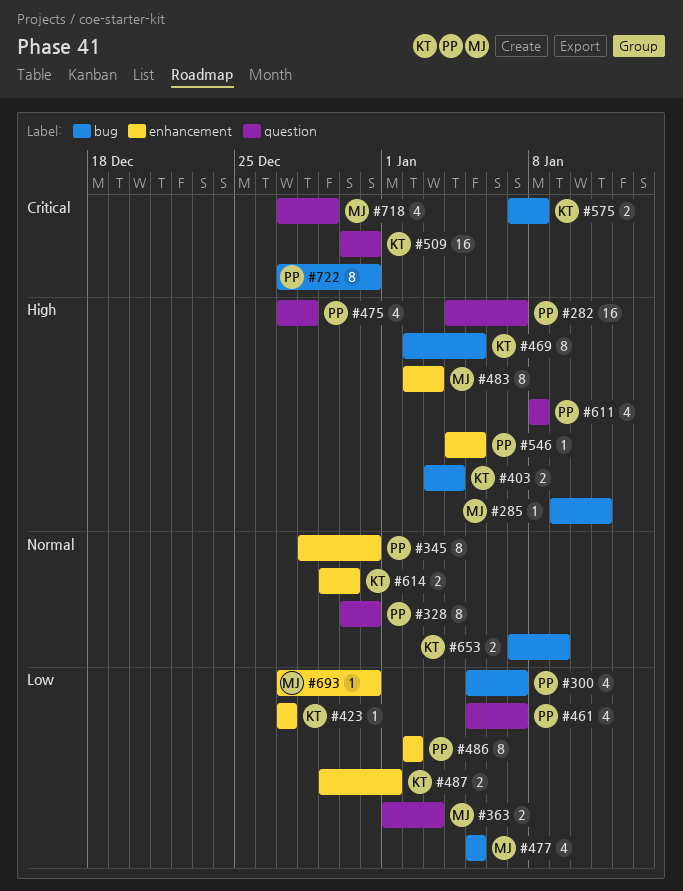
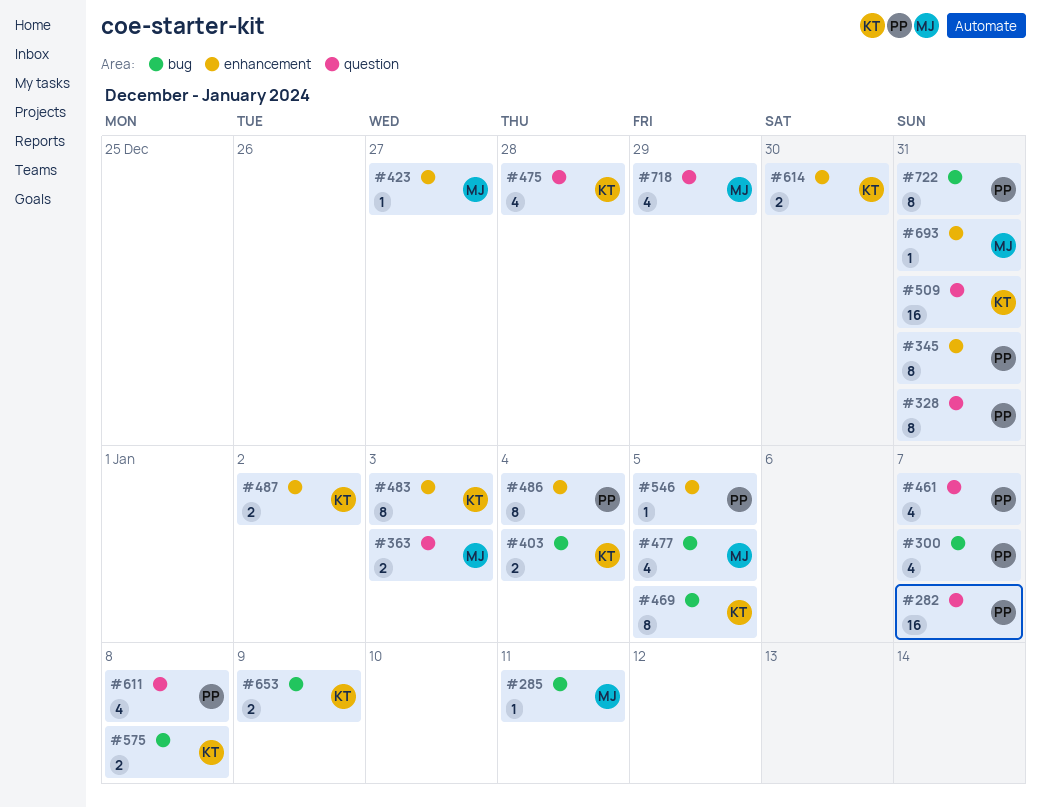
#423, owner: KT -> MJ
#475, owner: PP -> KT
#483, owner: MJ -> KT
#486, due: Jan 2 -> Jan 4
#487, due: Jan 1 -> Jan 2

